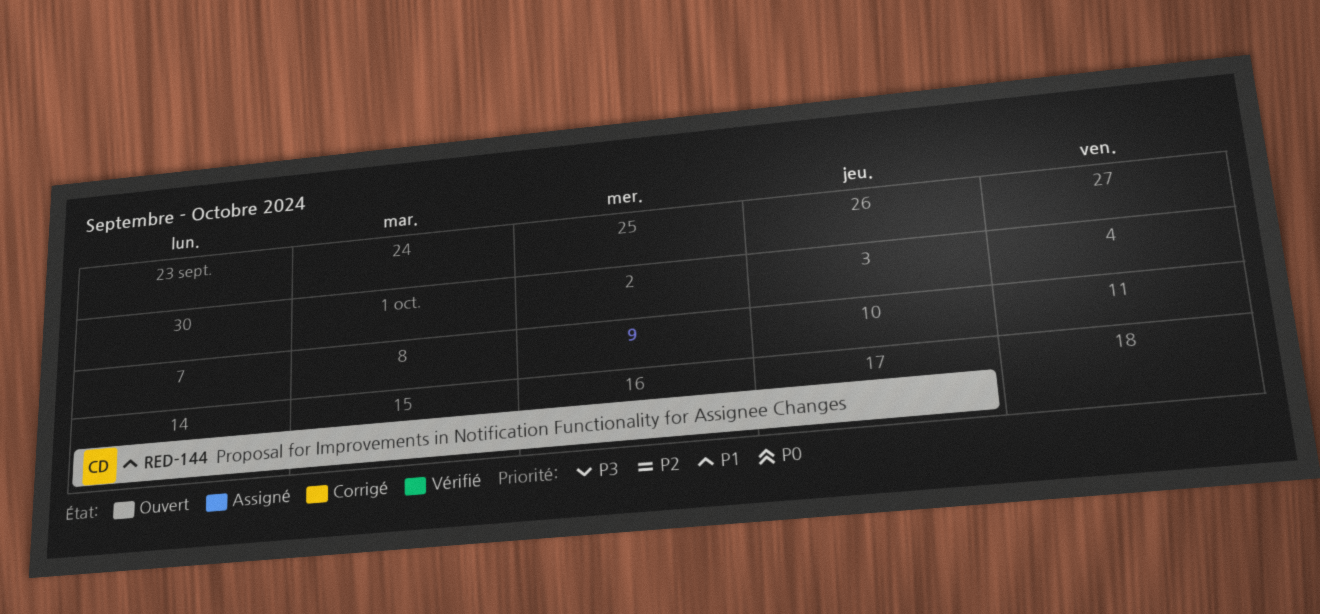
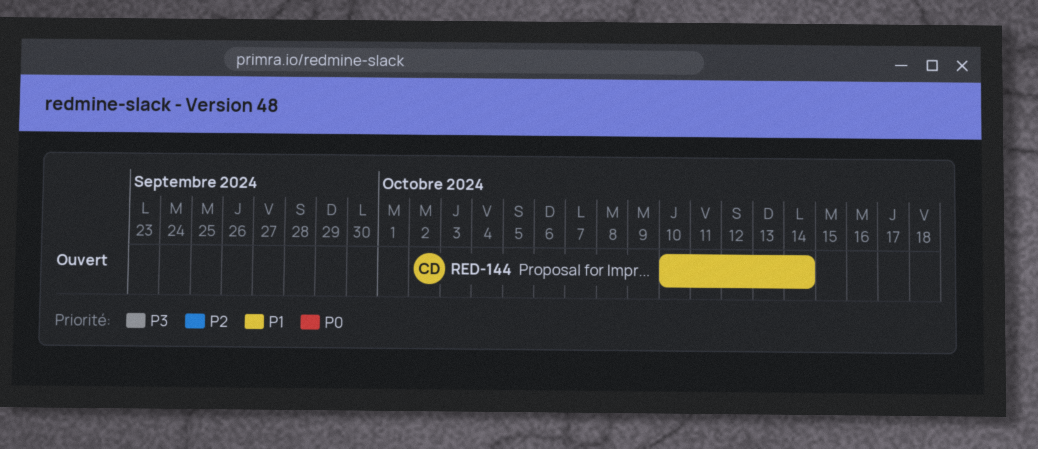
RED-144, start: Oct 14 -> Oct 10
RED-144, due: Oct 17 -> Oct 14

